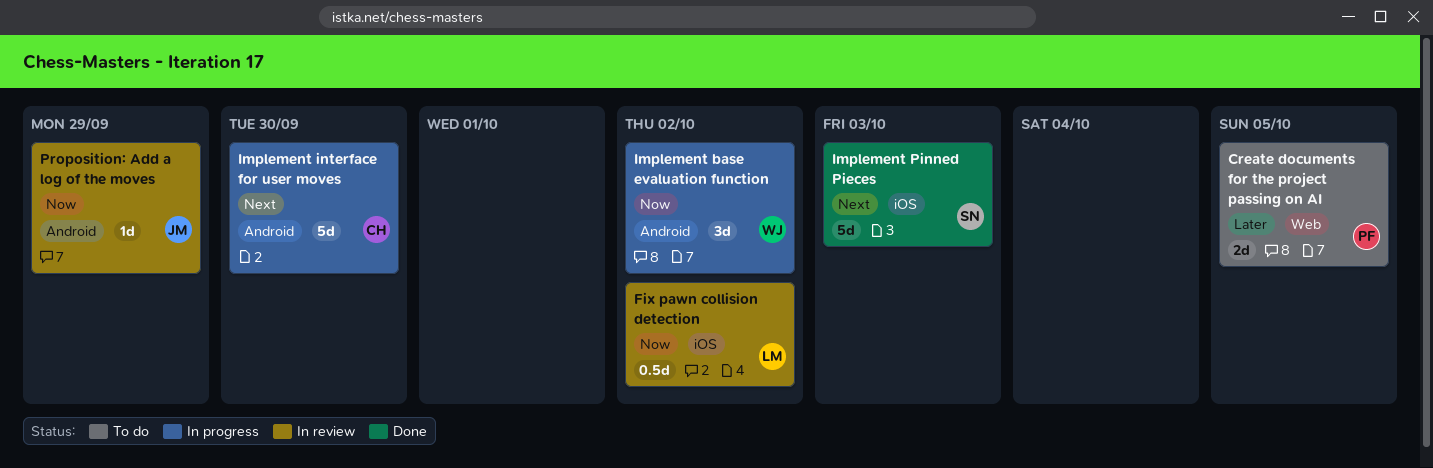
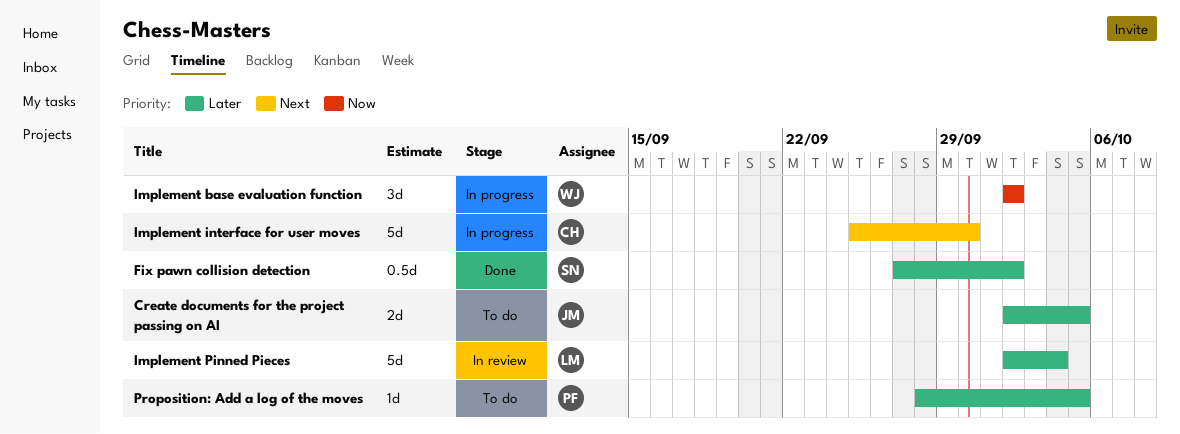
Create documents for the project passing on AI, owner: PF -> JM
Fix pawn collision detection, status: In review -> Done
Fix pawn collision detection, owner: LM -> SN
Fix pawn collision detection, priority: Now -> Later
Implement Pinned Pieces, status: Done -> In review
Implement Pinned Pieces, owner: SN -> LM
Implement Pinned Pieces, priority: Next -> Later
Implement Pinned Pieces, due: Oct 3 -> Oct 4
Proposition: Add a log of the moves, status: In review -> To do
Proposition: Add a log of the moves, owner: JM -> PF
Proposition: Add a log of the moves, priority: Now -> Later
Proposition: Add a log of the moves, due: Sep 29 -> Oct 5

